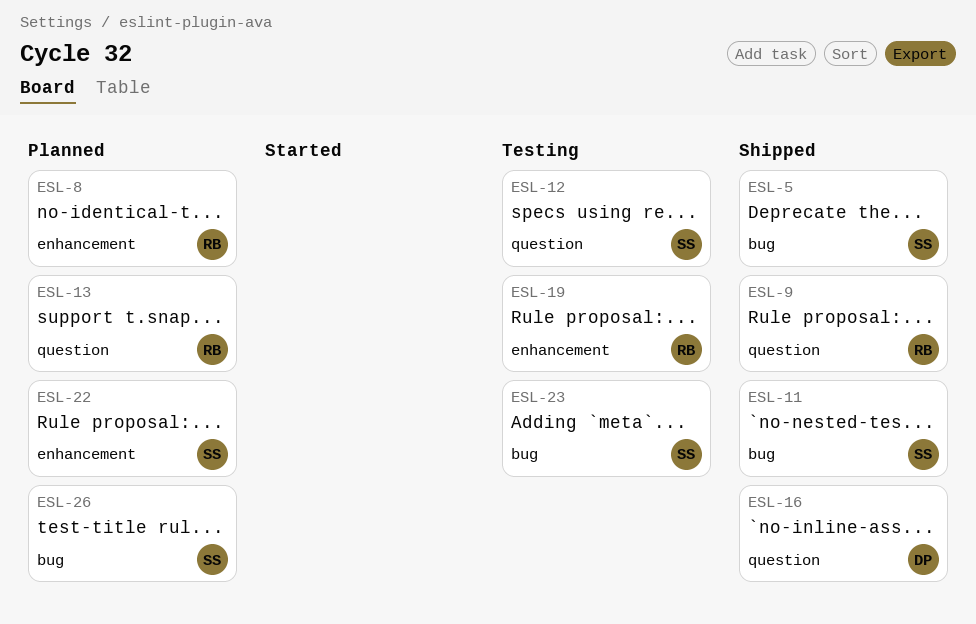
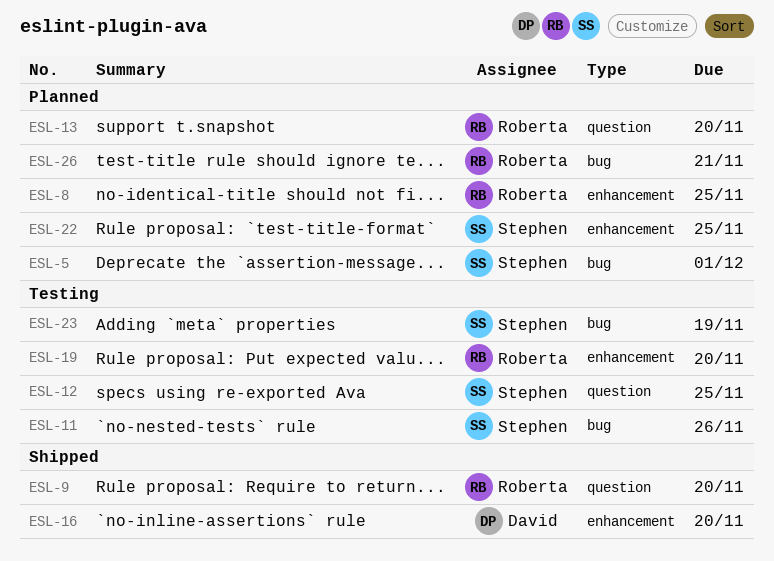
ESL-5, status: Shipped -> Planned
ESL-11, status: Shipped -> Testing
ESL-16, label: question -> enhancement
ESL-26, owner: Stephen -> Roberta

